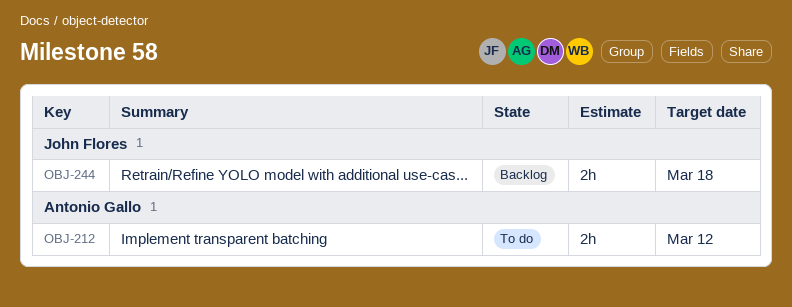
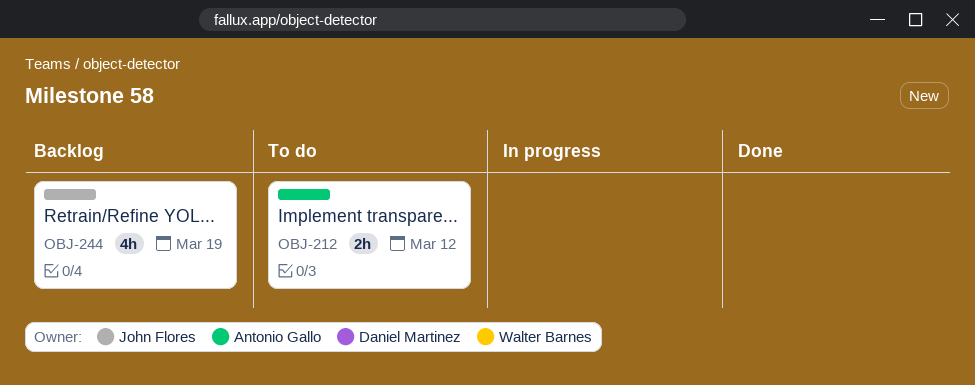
OBJ-244, estimate: 2h -> 4h
OBJ-244, due: Mar 18 -> Mar 19

